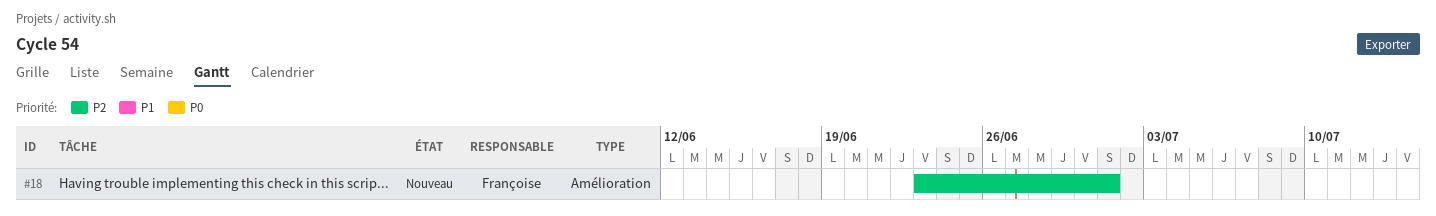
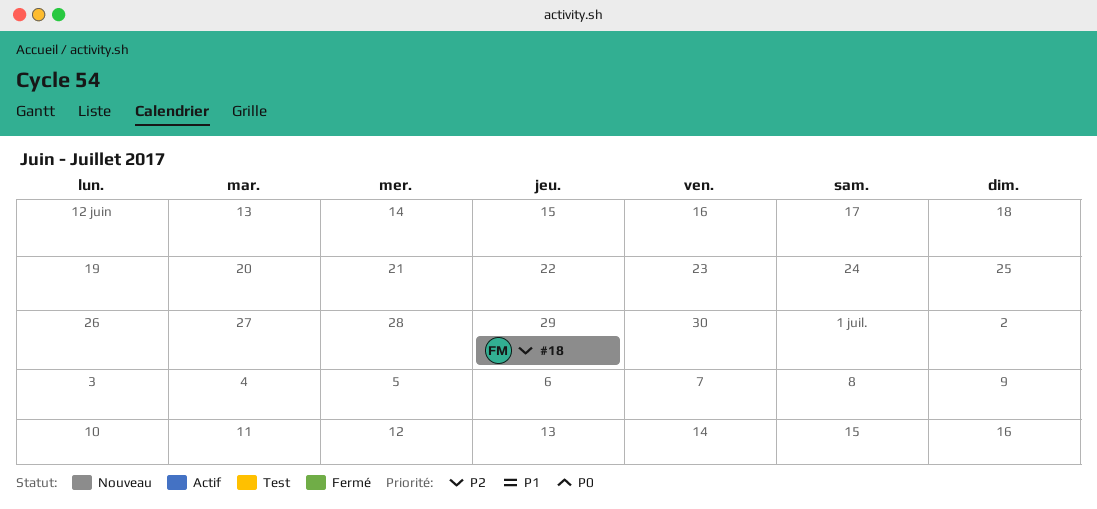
#18, start: Jun 23 -> Jun 29
#18, due: Jul 1 -> Jun 29

